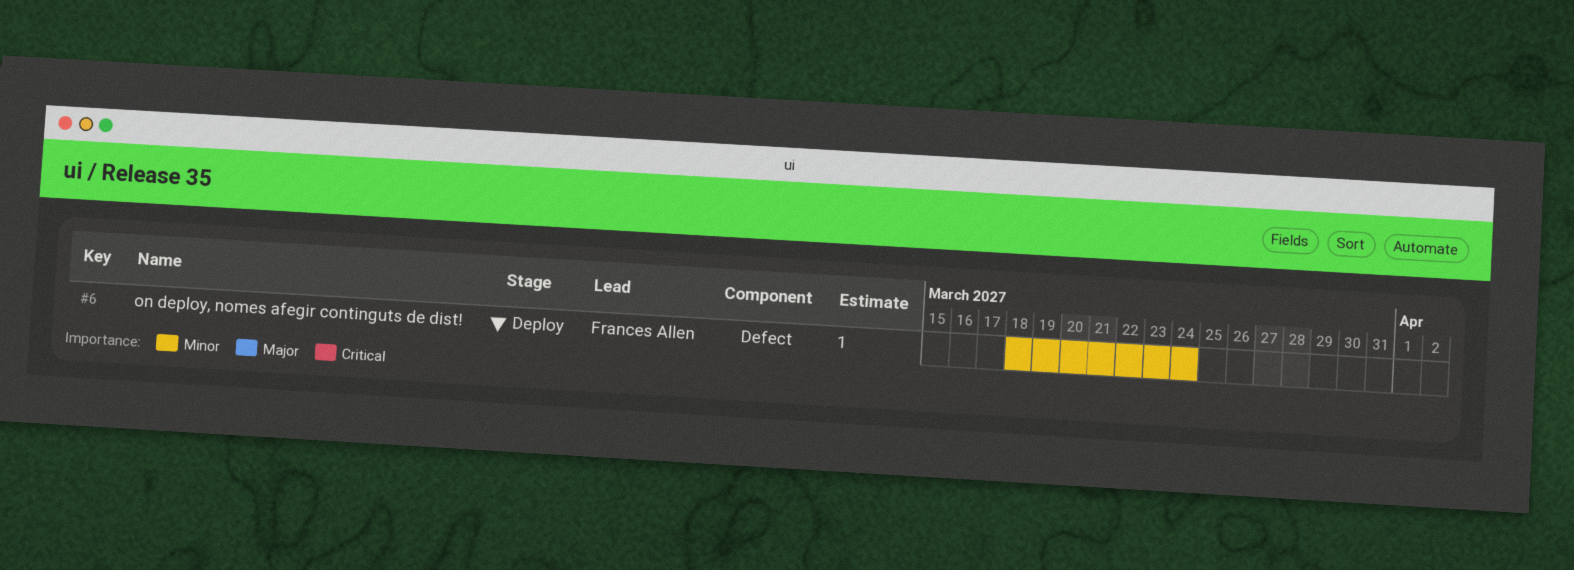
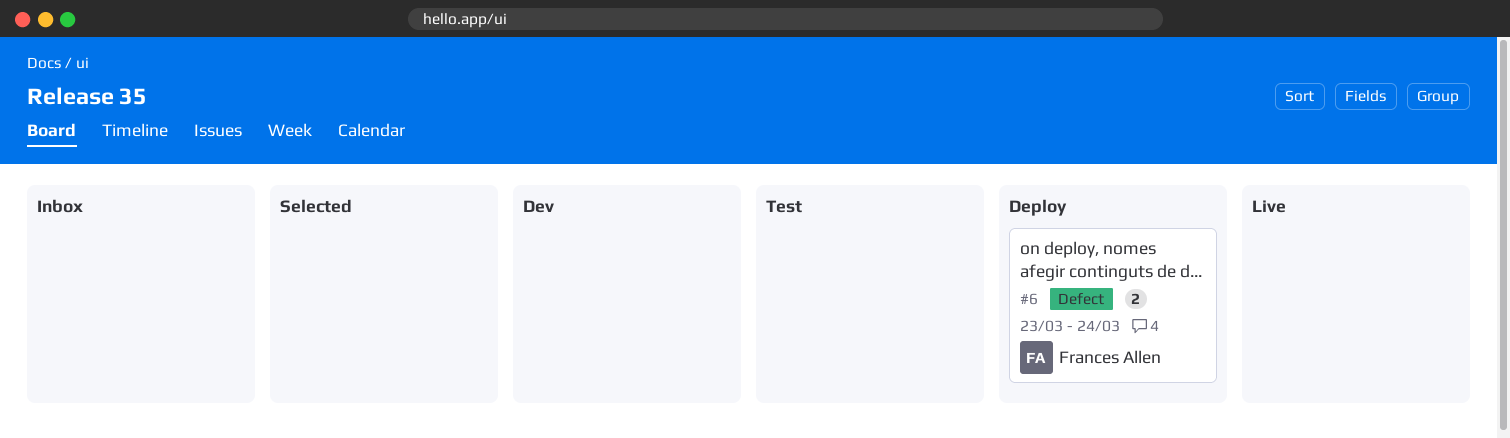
#6, estimate: 1 -> 2
#6, start: Mar 18 -> Mar 23

